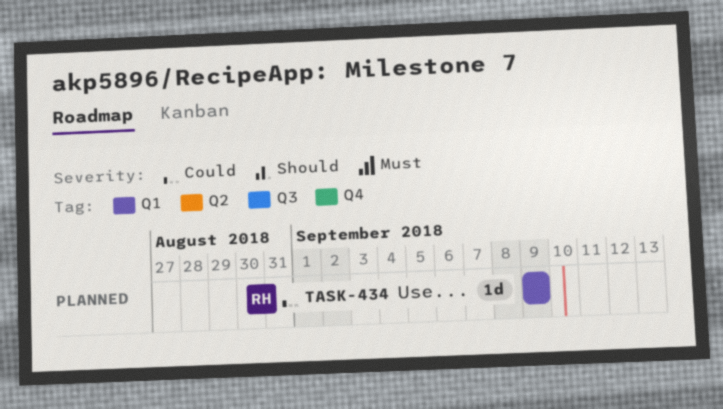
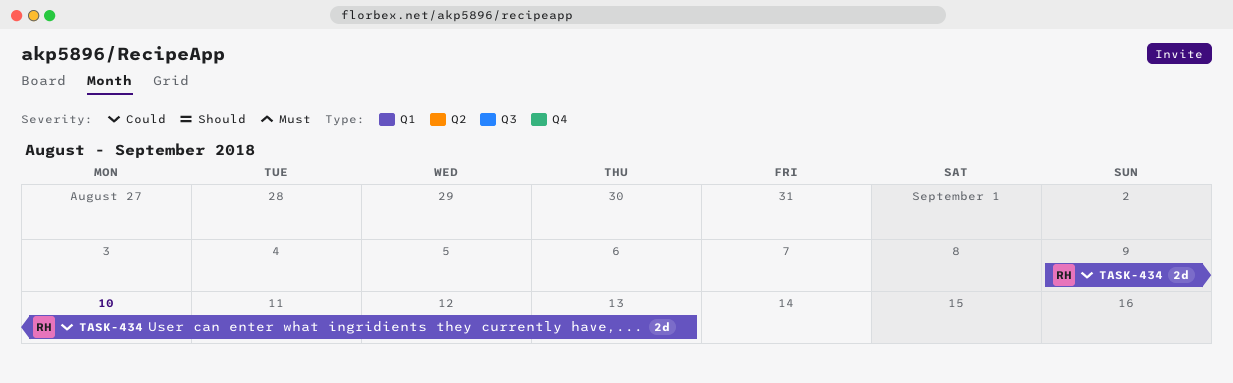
TASK-434, estimate: 1d -> 2d
TASK-434, due: Sep 9 -> Sep 13

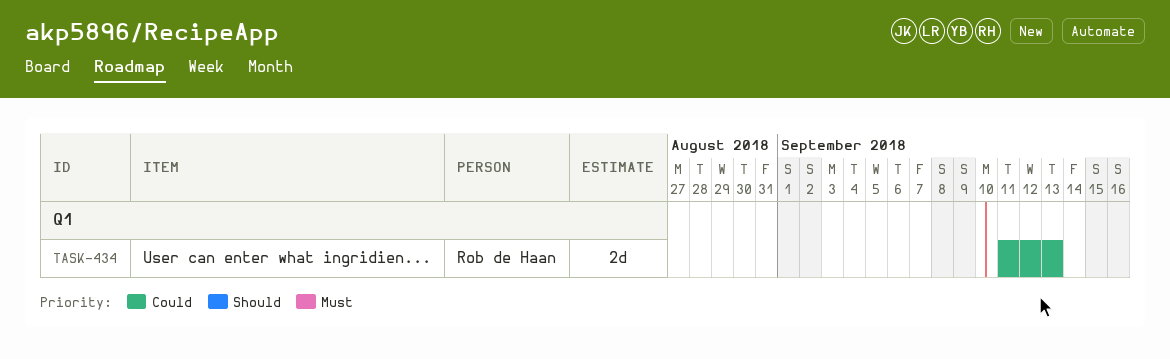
TASK-434, start: Sep 9 -> Sep 11

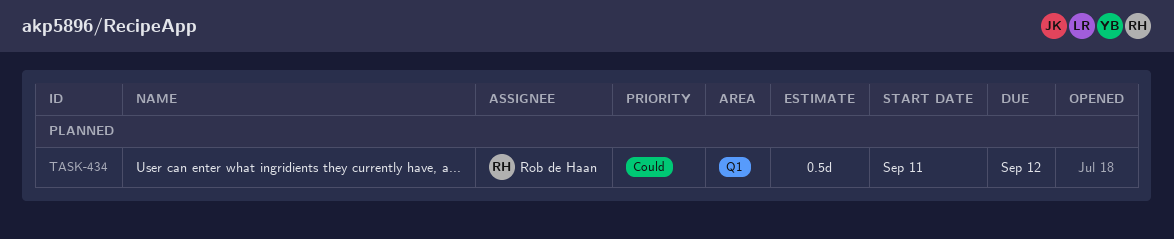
TASK-434, estimate: 2d -> 0.5d
TASK-434, due: Sep 13 -> Sep 12

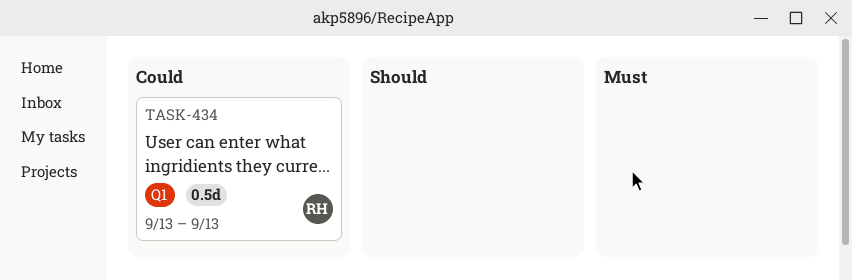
TASK-434, start: Sep 11 -> Sep 13
TASK-434, due: Sep 12 -> Sep 13

